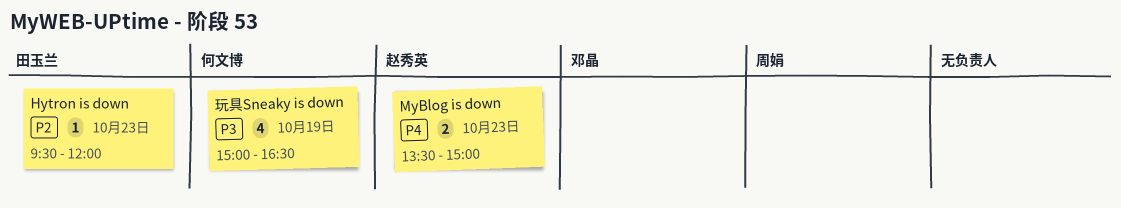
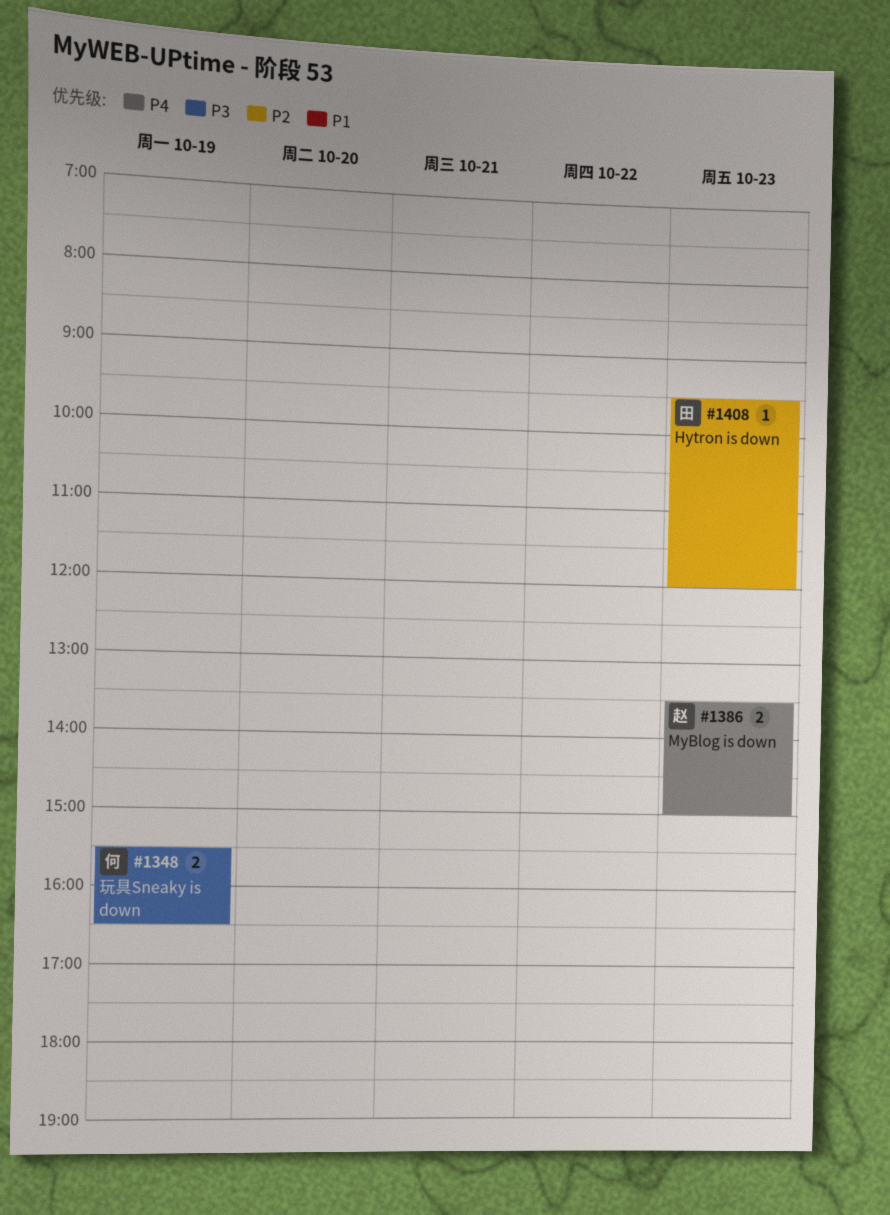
玩具Sneaky is down, estimate: 4 -> 2
玩具Sneaky is down, begins: 15:00 -> 15:30

